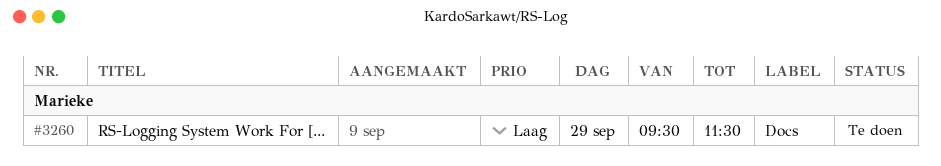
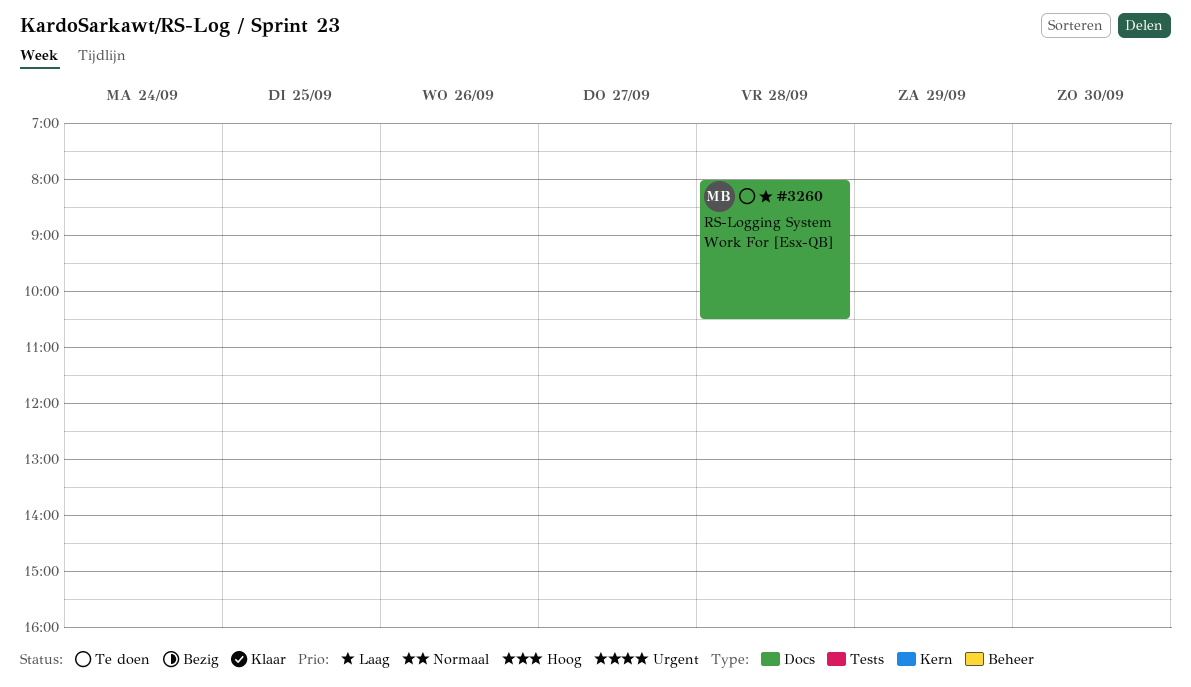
#3260, day: Sep 29 -> Sep 28
#3260, begins: 09:30 -> 08:00
#3260, ends: 11:30 -> 10:30

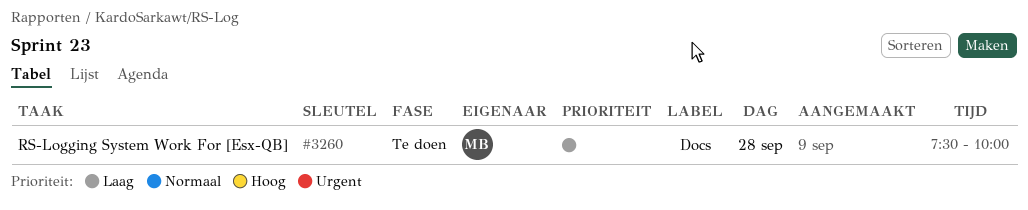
#3260, begins: 08:00 -> 07:30
#3260, ends: 10:30 -> 10:00

